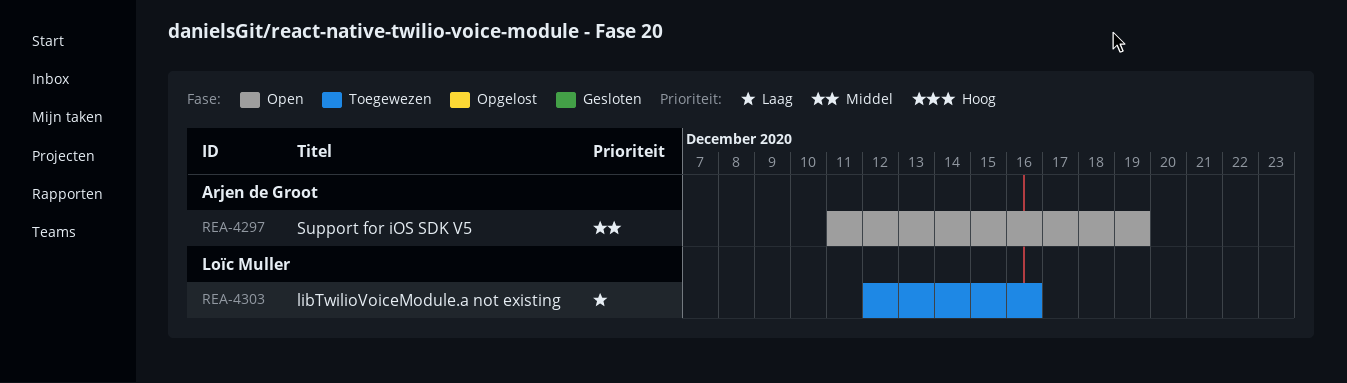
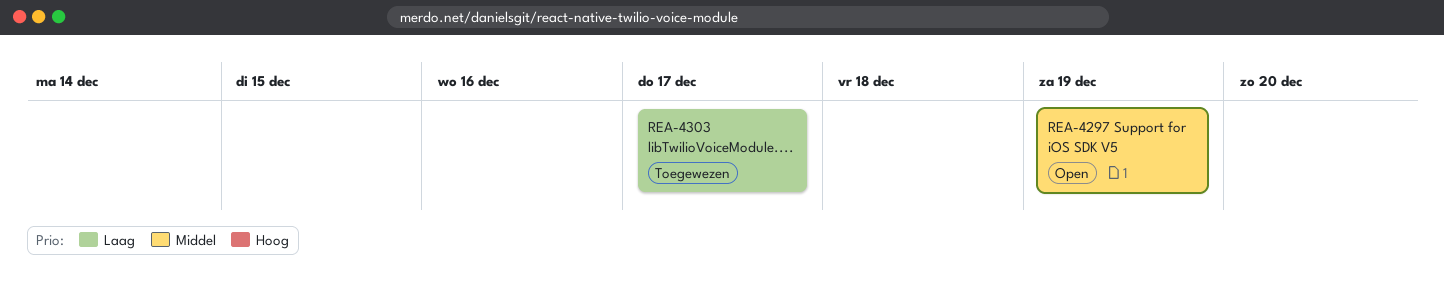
REA-4303, due: Dec 16 -> Dec 17

